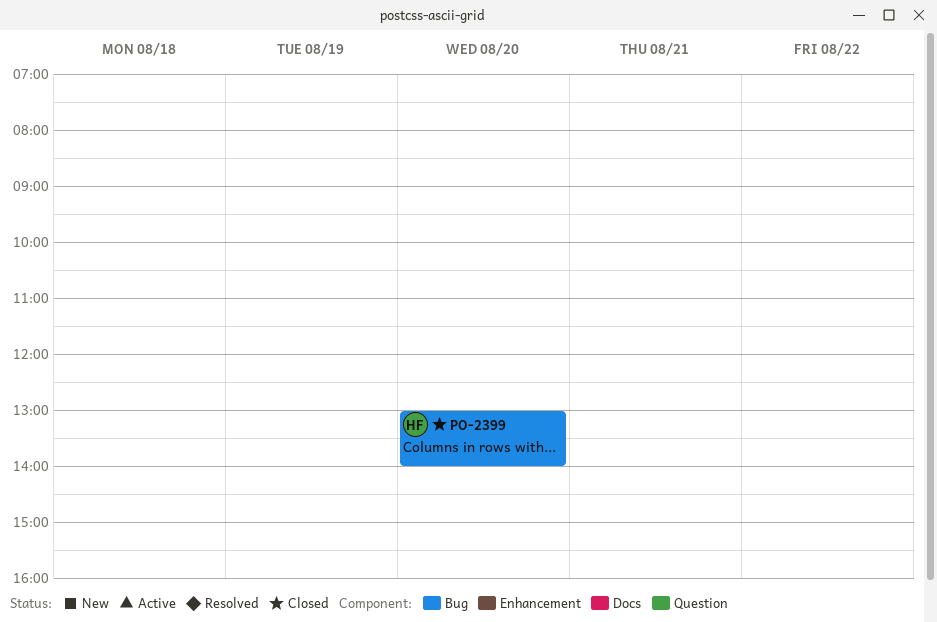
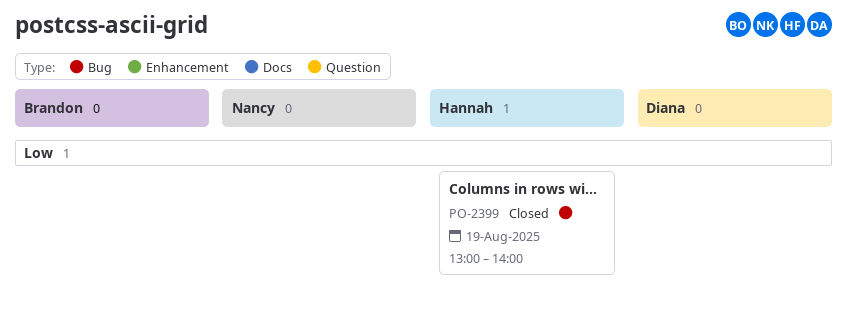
PO-2399, day: Aug 20 -> Aug 19

